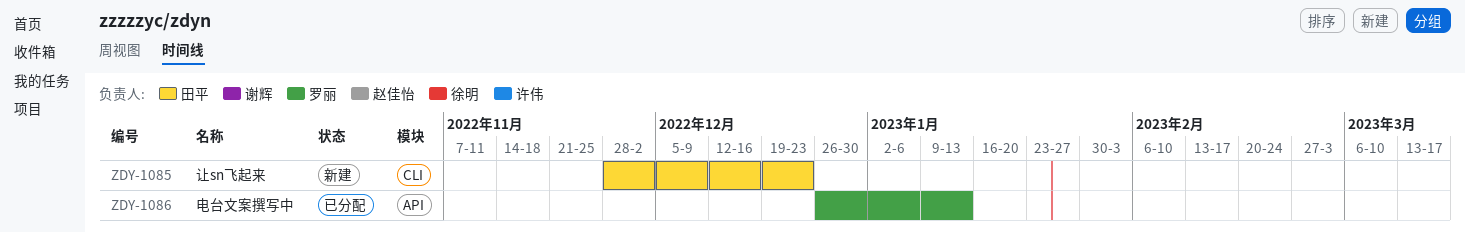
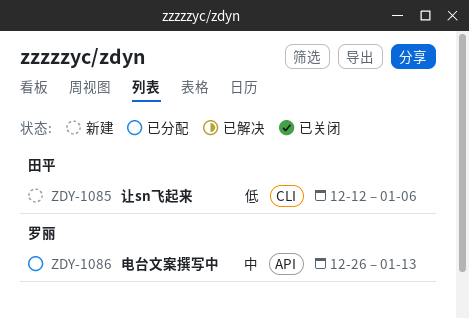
ZDY-1085, start: Nov 28 -> Dec 12
ZDY-1085, due: Dec 23 -> Jan 6

